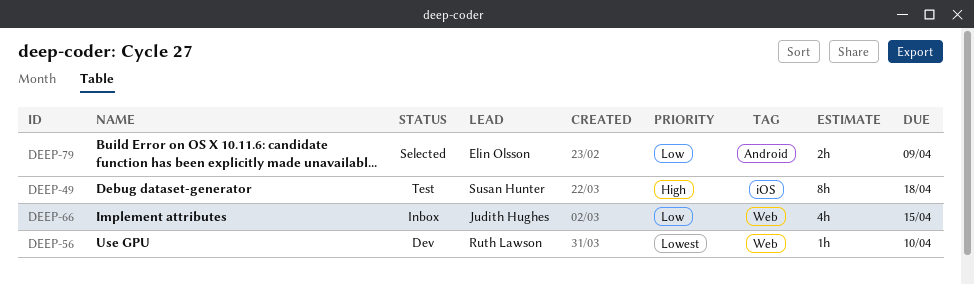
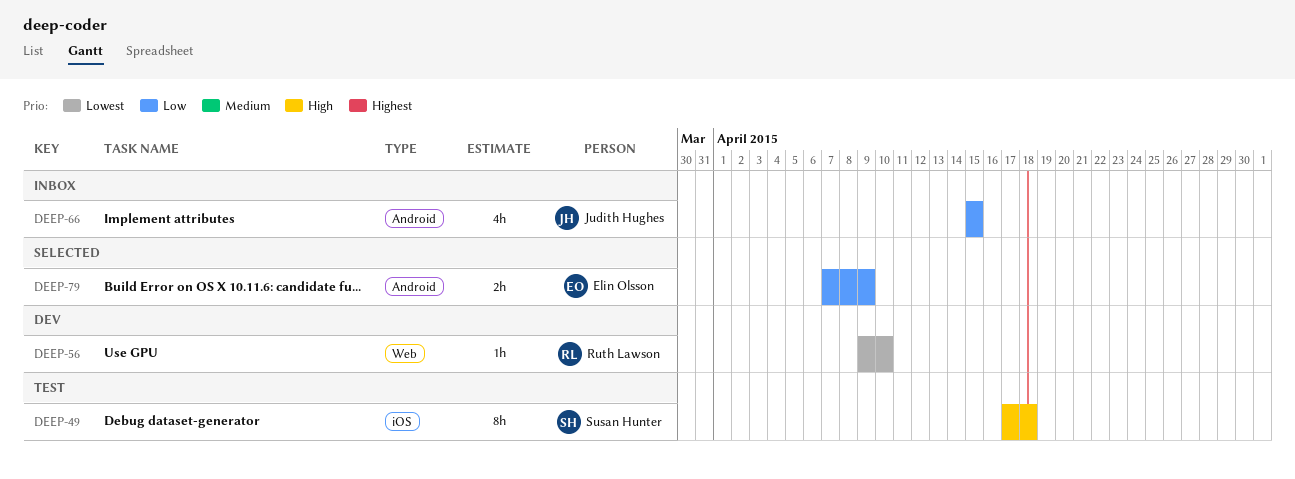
DEEP-66, label: Web -> Android

